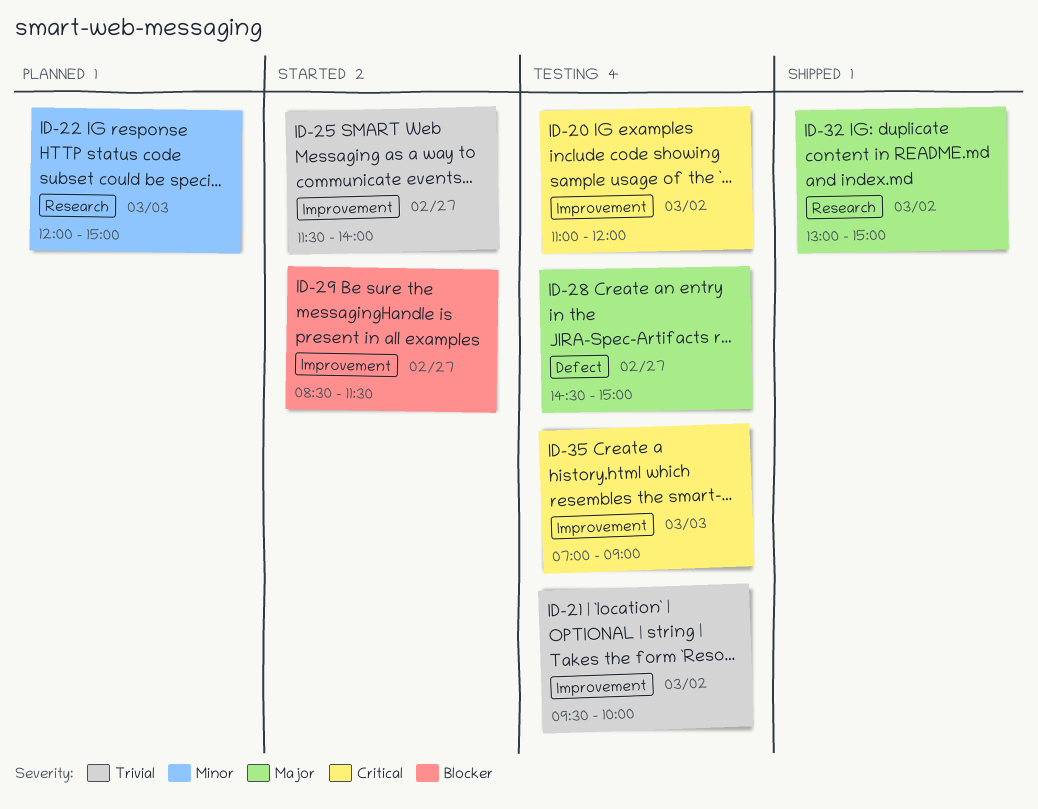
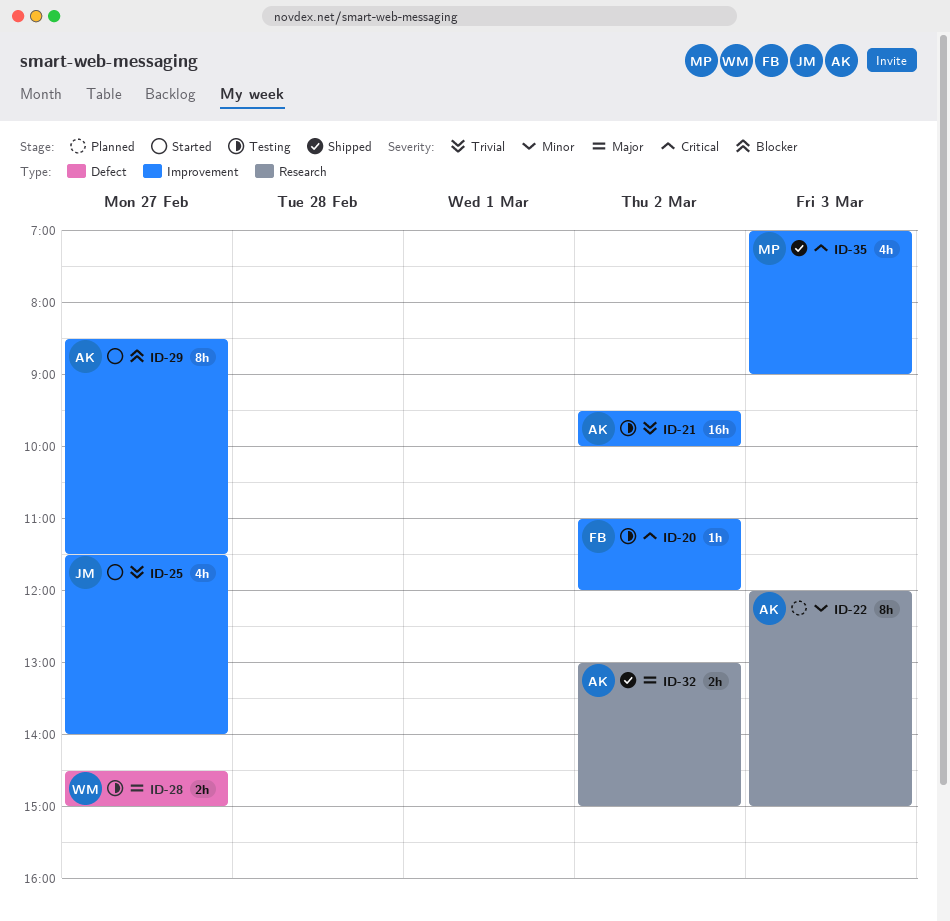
ID-35, status: Testing -> Shipped

